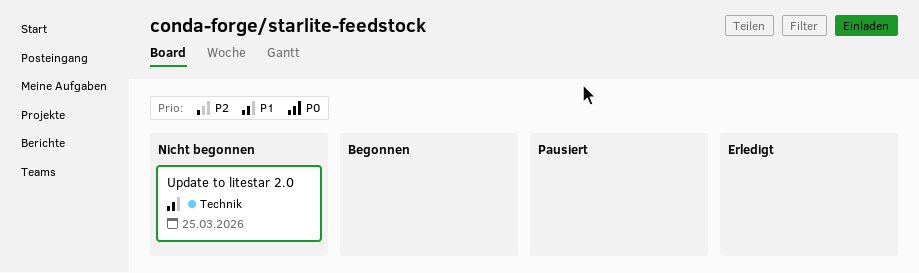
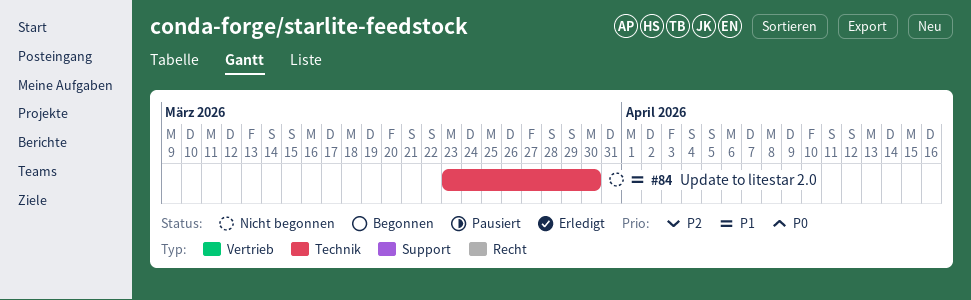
Update to litestar 2.0, due: Mar 25 -> Mar 30

